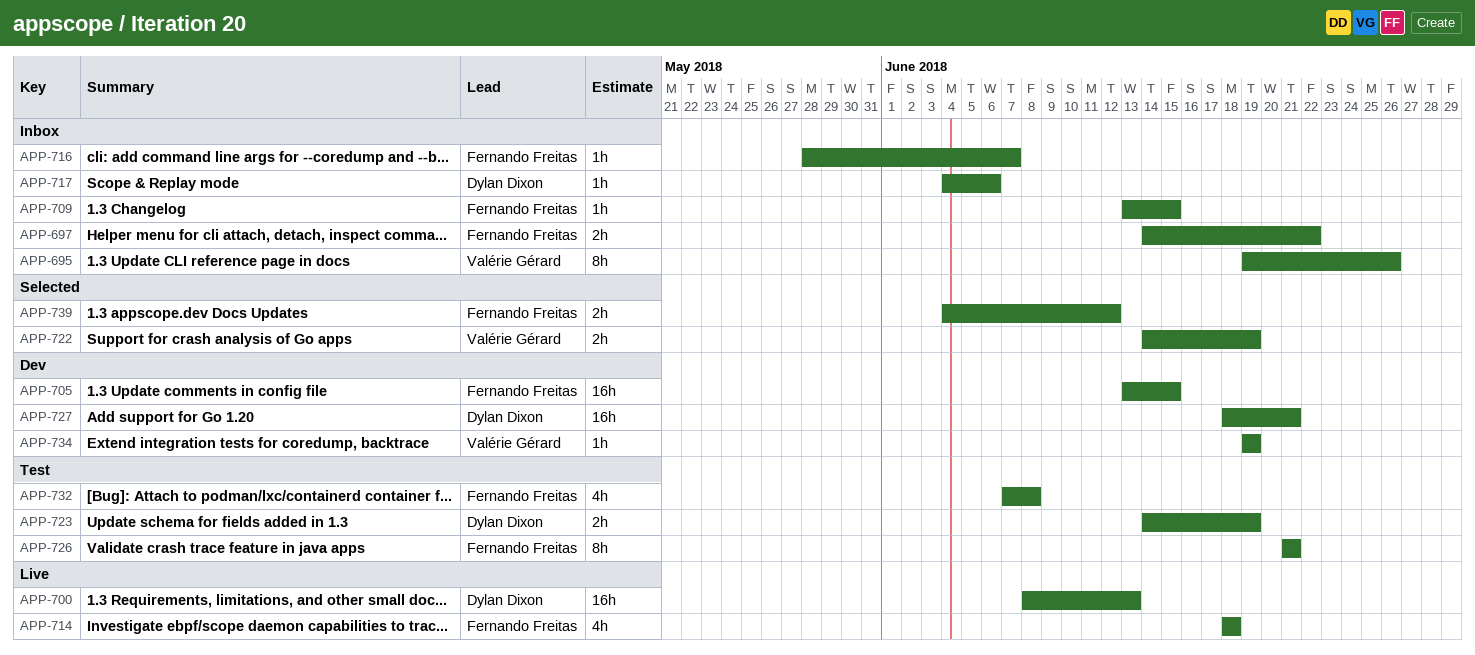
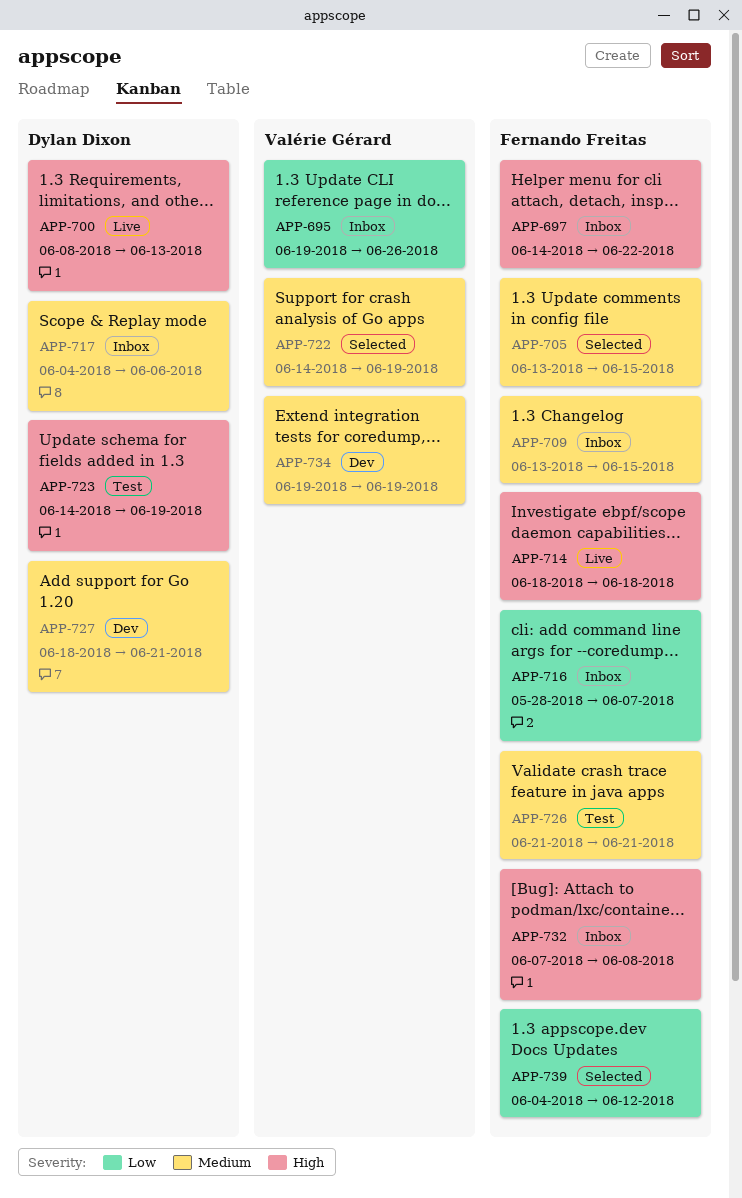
APP-705, status: Dev -> Selected
APP-732, status: Test -> Inbox

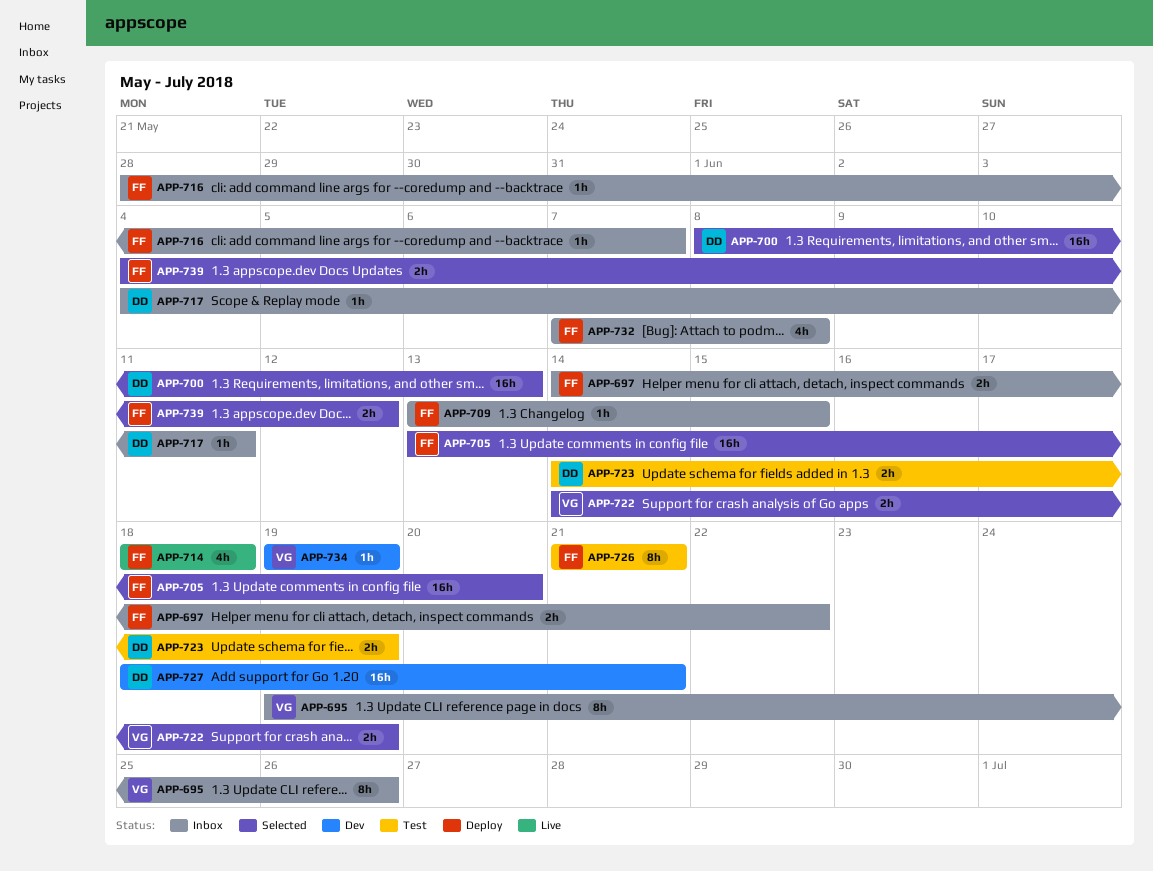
APP-700, status: Live -> Selected
APP-705, due: Jun 15 -> Jun 20
APP-717, due: Jun 6 -> Jun 11

